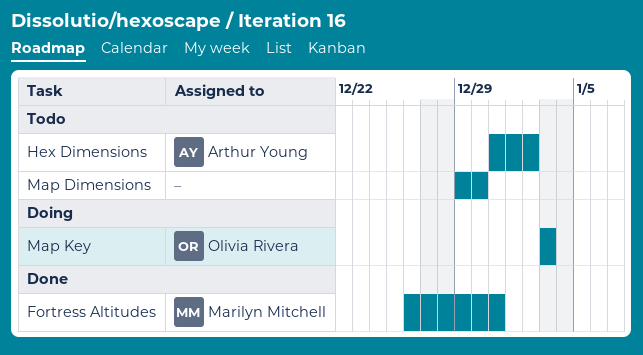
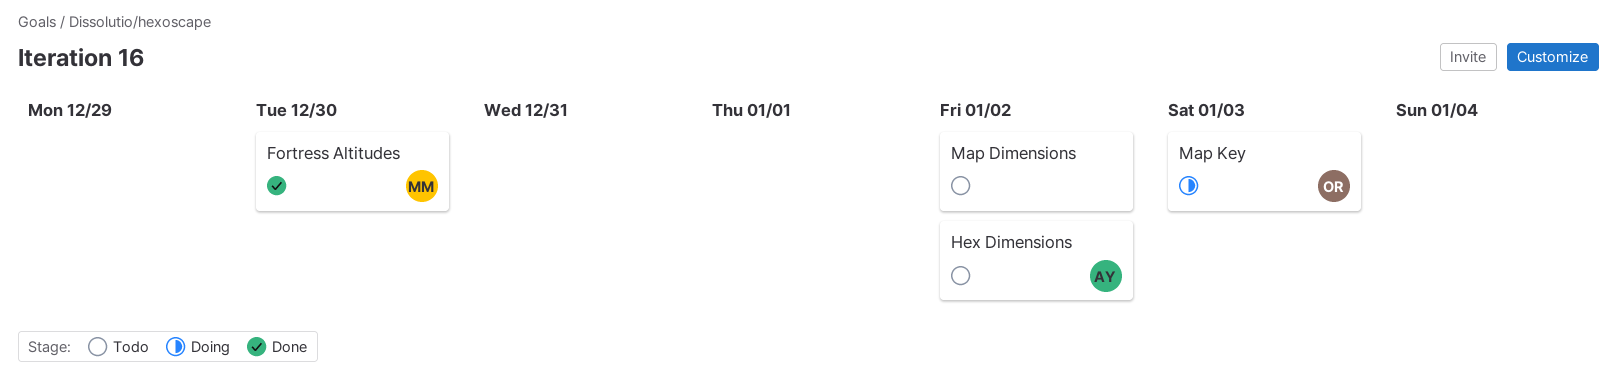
Fortress Altitudes, due: Dec 31 -> Dec 30
Map Dimensions, due: Dec 30 -> Jan 2

